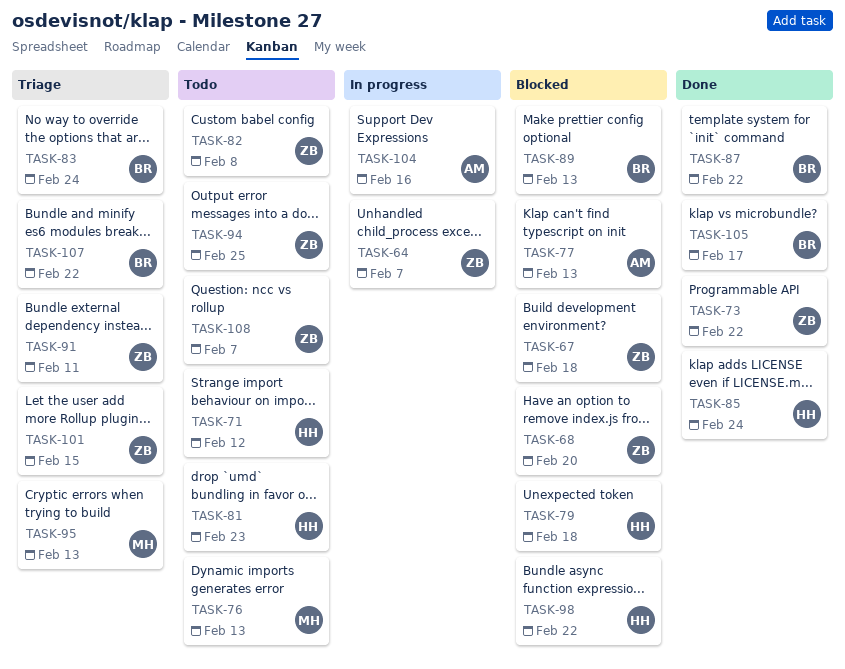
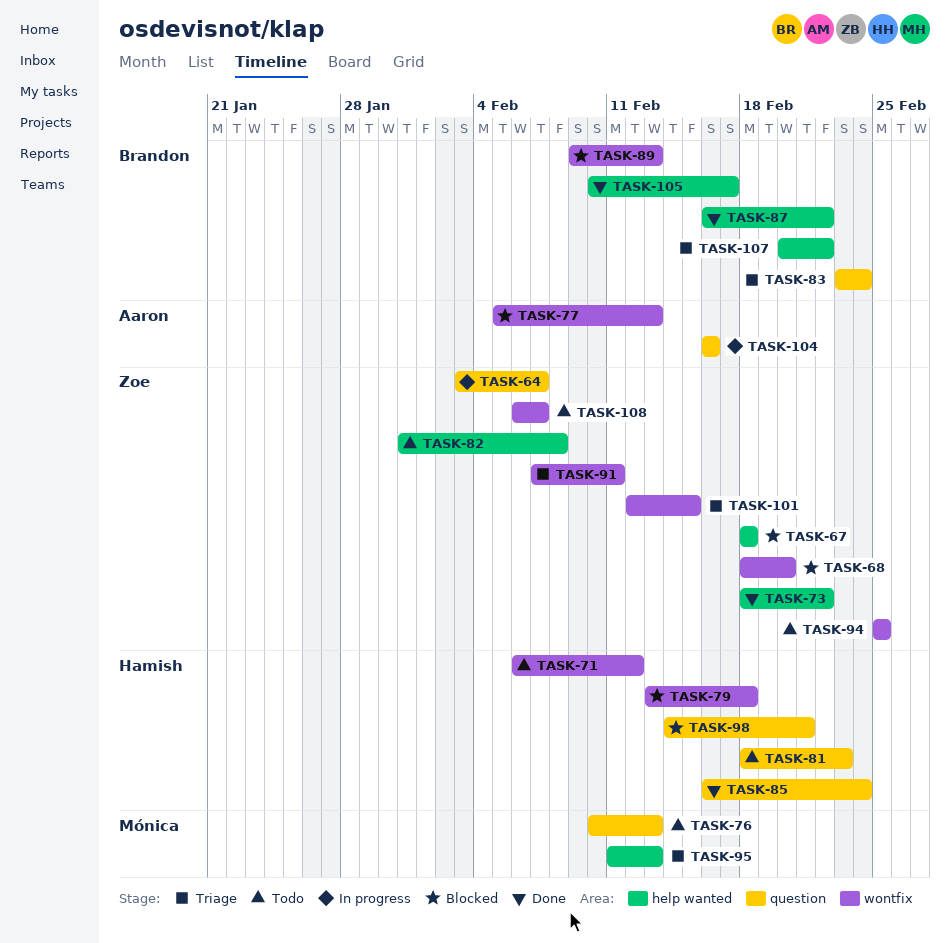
TASK-98, due: Feb 22 -> Feb 21

